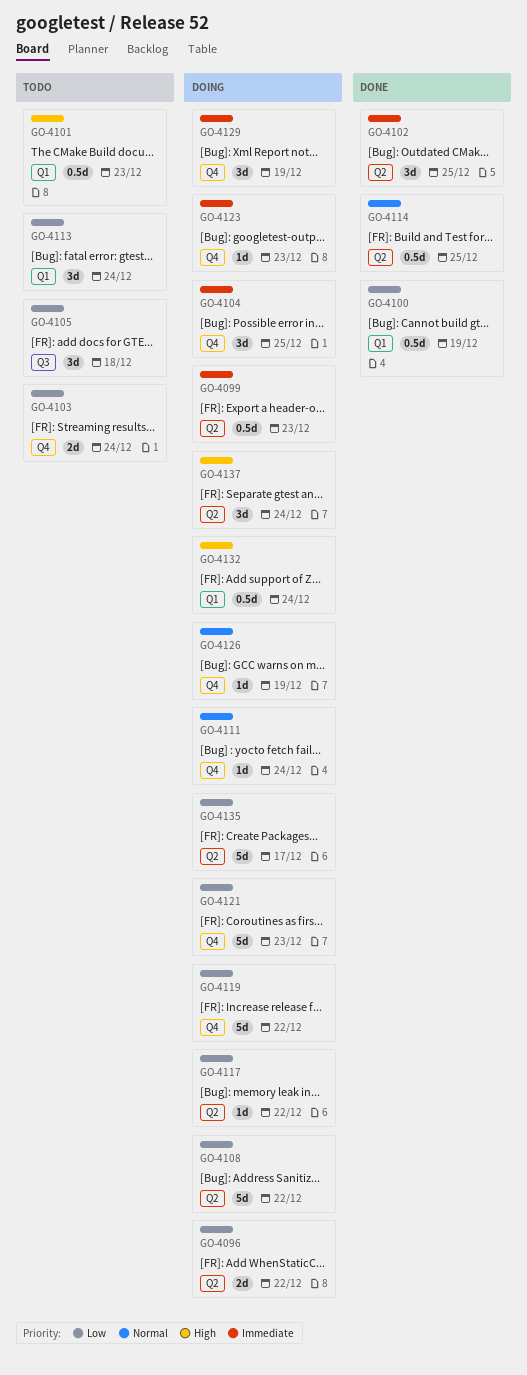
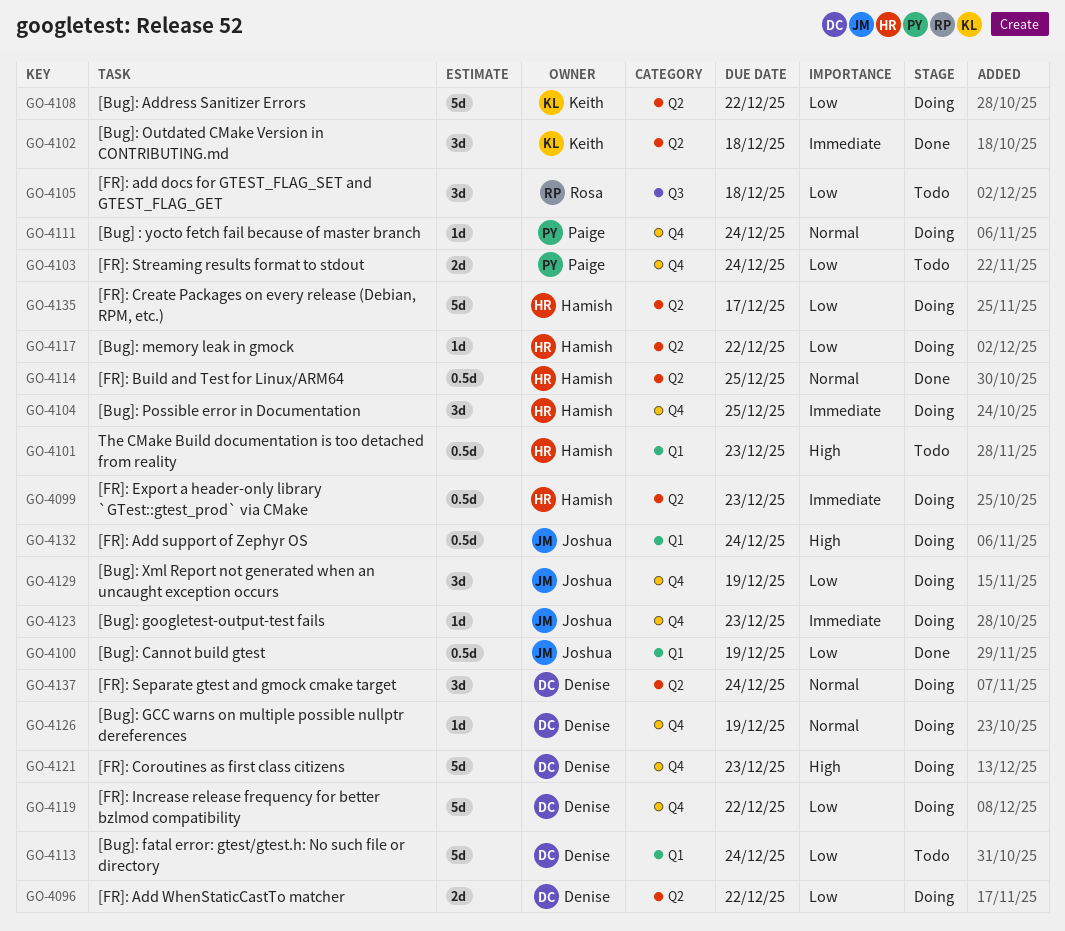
GO-4102, due: Dec 25 -> Dec 18
GO-4113, estimate: 3d -> 5d
GO-4121, priority: Low -> High
GO-4129, priority: Immediate -> Low
GO-4137, priority: High -> Normal

